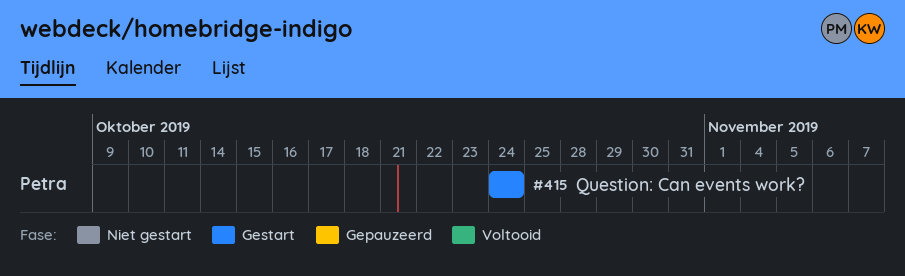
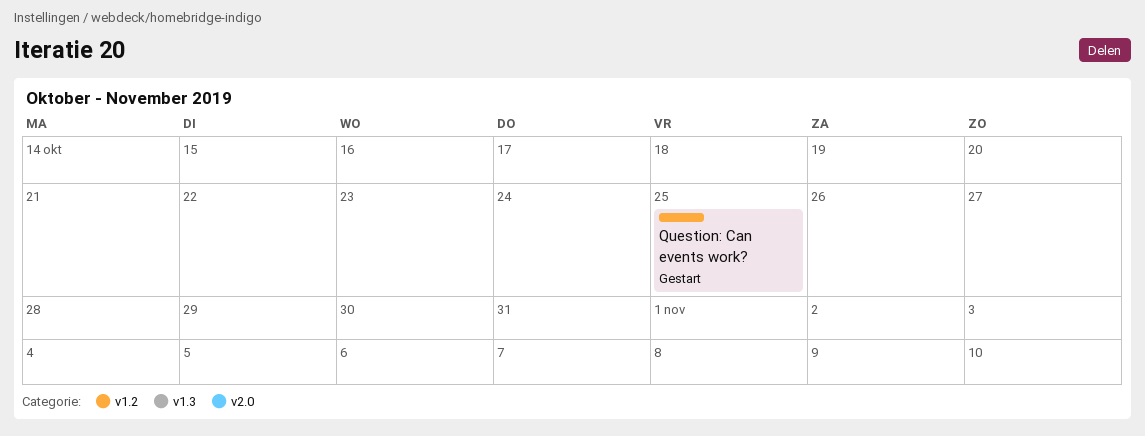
Question: Can events work?, due: Oct 24 -> Oct 25

